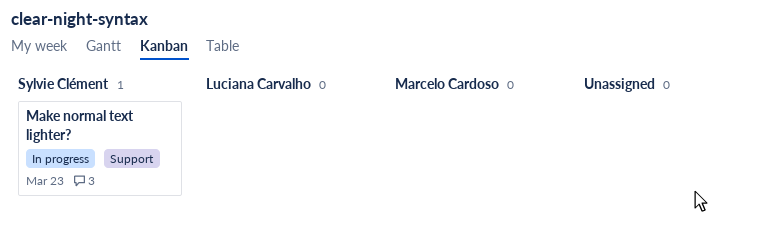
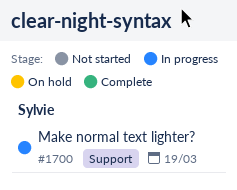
Make normal text lighter?, due: Mar 23 -> Mar 19

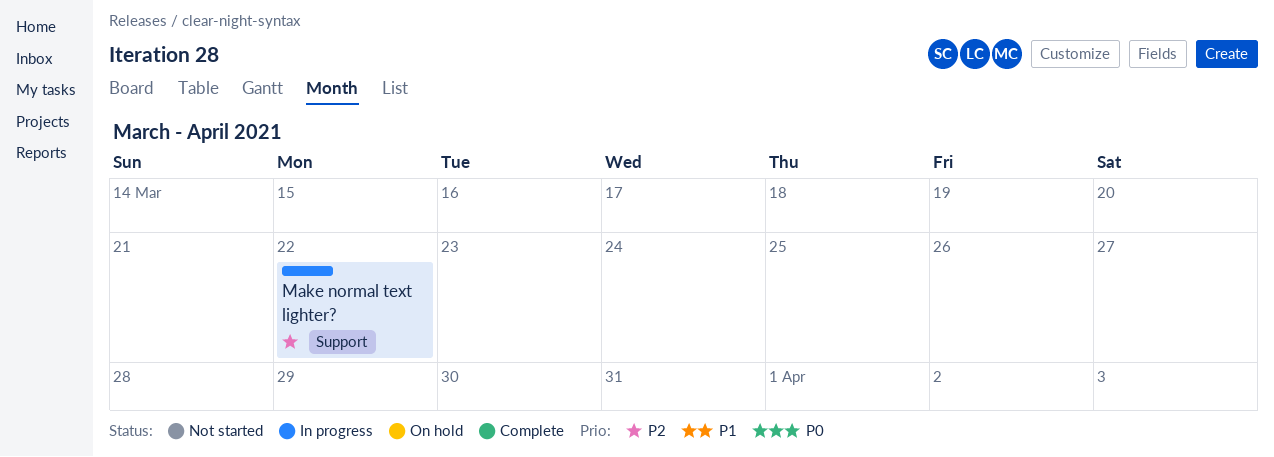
Make normal text lighter?, due: Mar 19 -> Mar 22

